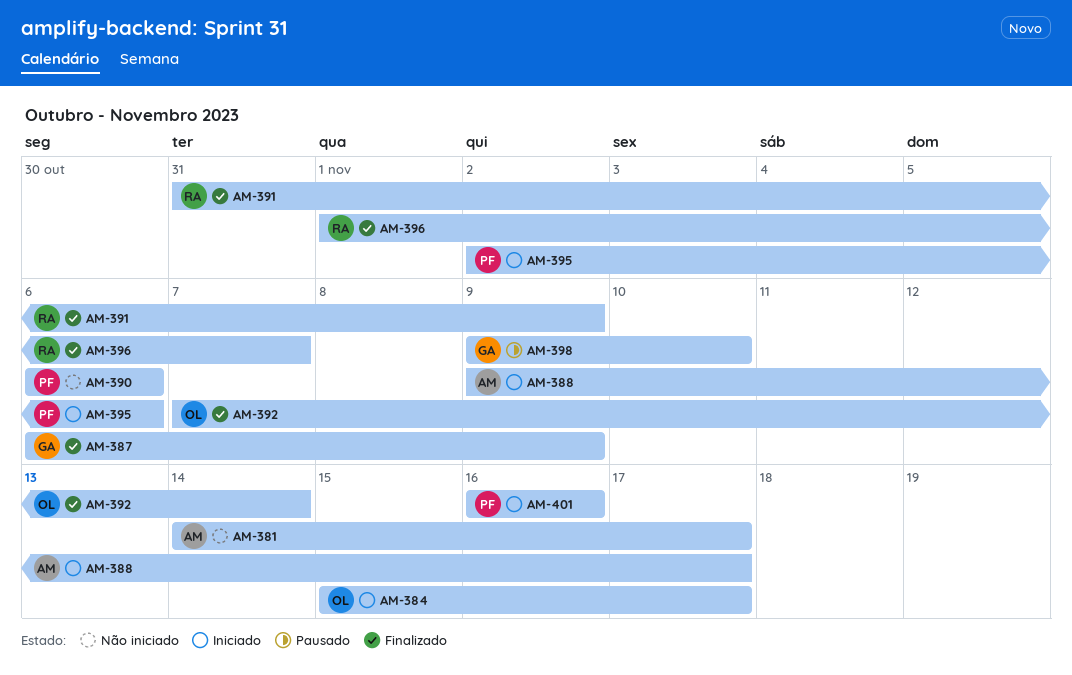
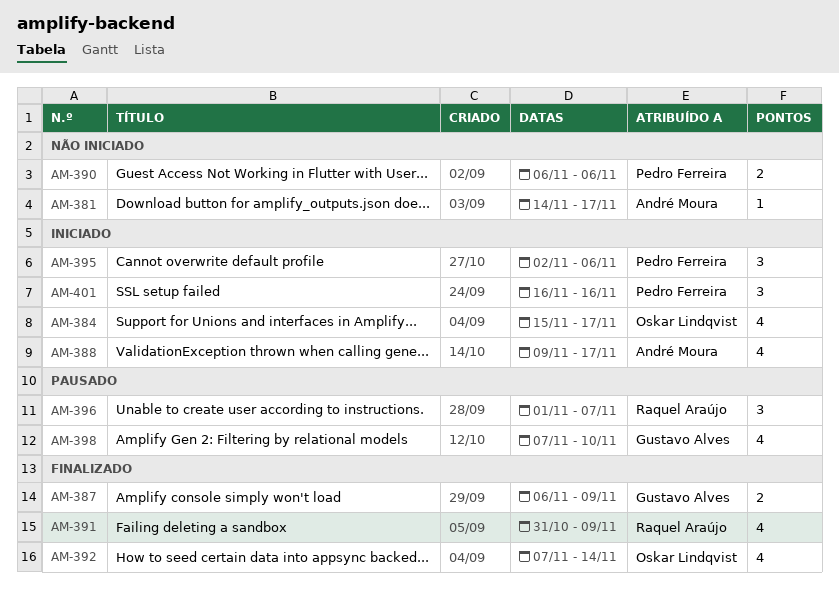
AM-396, status: Finalizado -> Pausado
AM-398, start: Nov 9 -> Nov 7

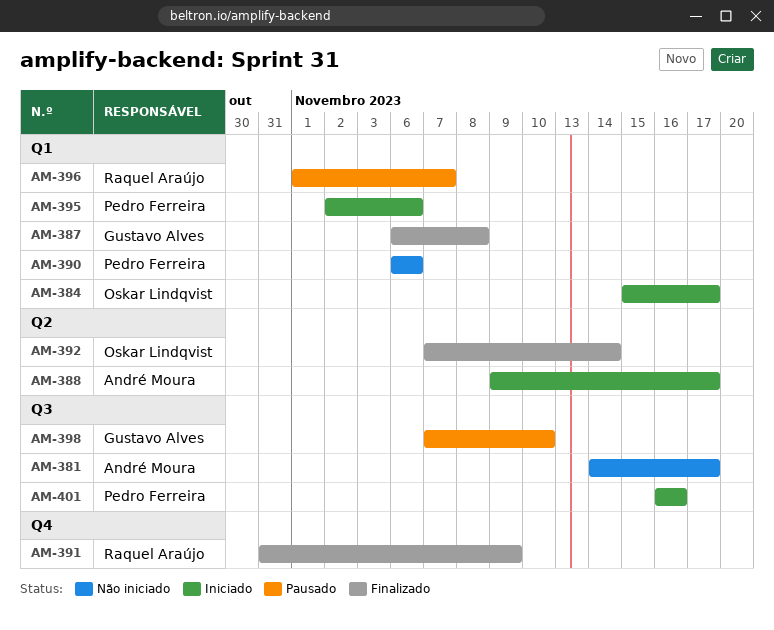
AM-387, due: Nov 9 -> Nov 8

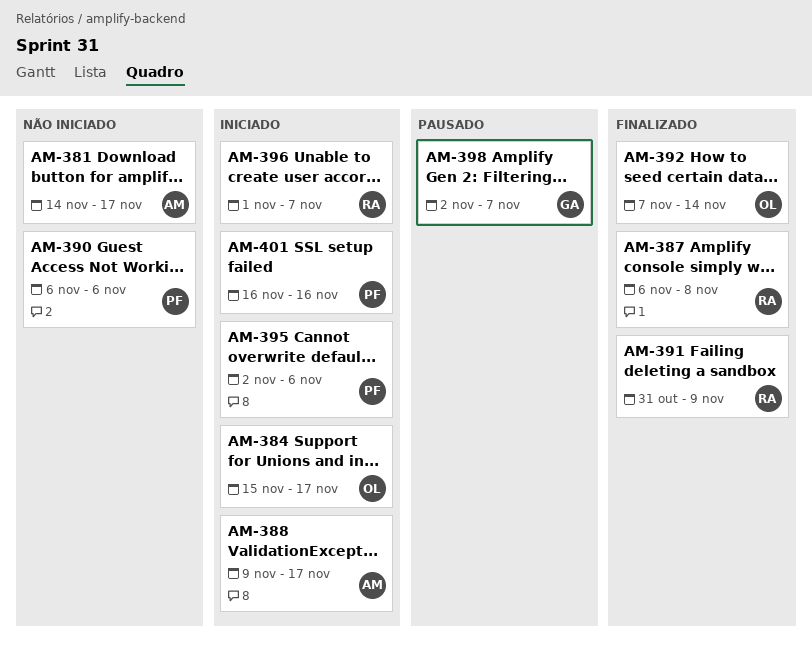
AM-387, owner: Gustavo Alves -> Raquel Araújo
AM-396, status: Pausado -> Iniciado
AM-398, start: Nov 7 -> Nov 2
AM-398, due: Nov 10 -> Nov 7

